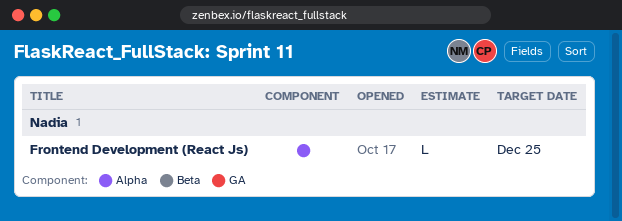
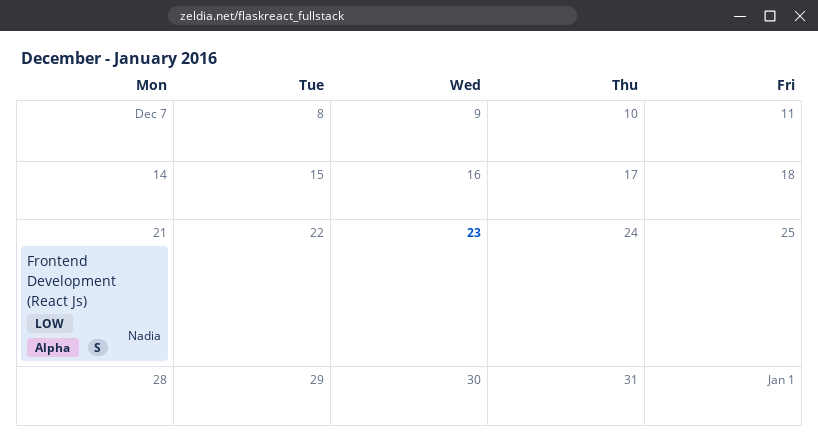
Frontend Development (React Js), estimate: L -> S
Frontend Development (React Js), due: Dec 25 -> Dec 21

